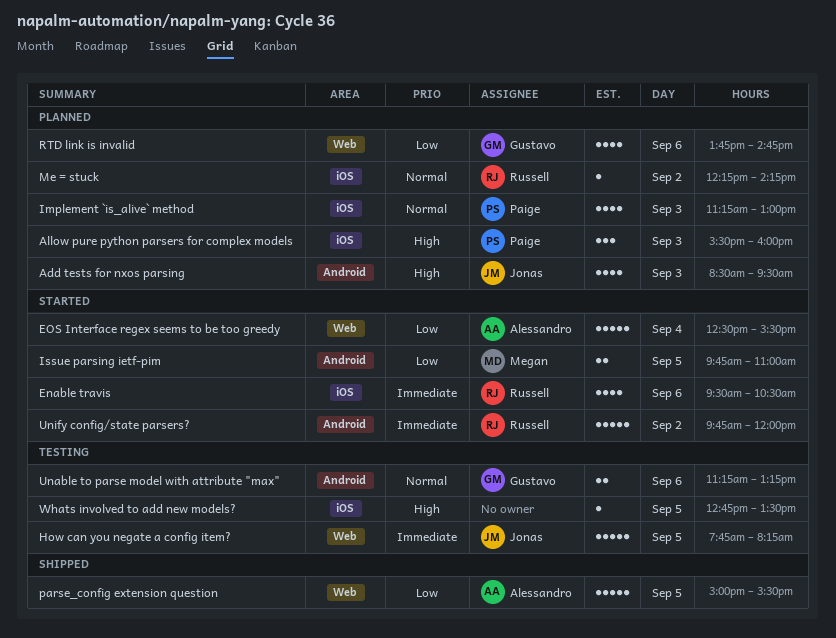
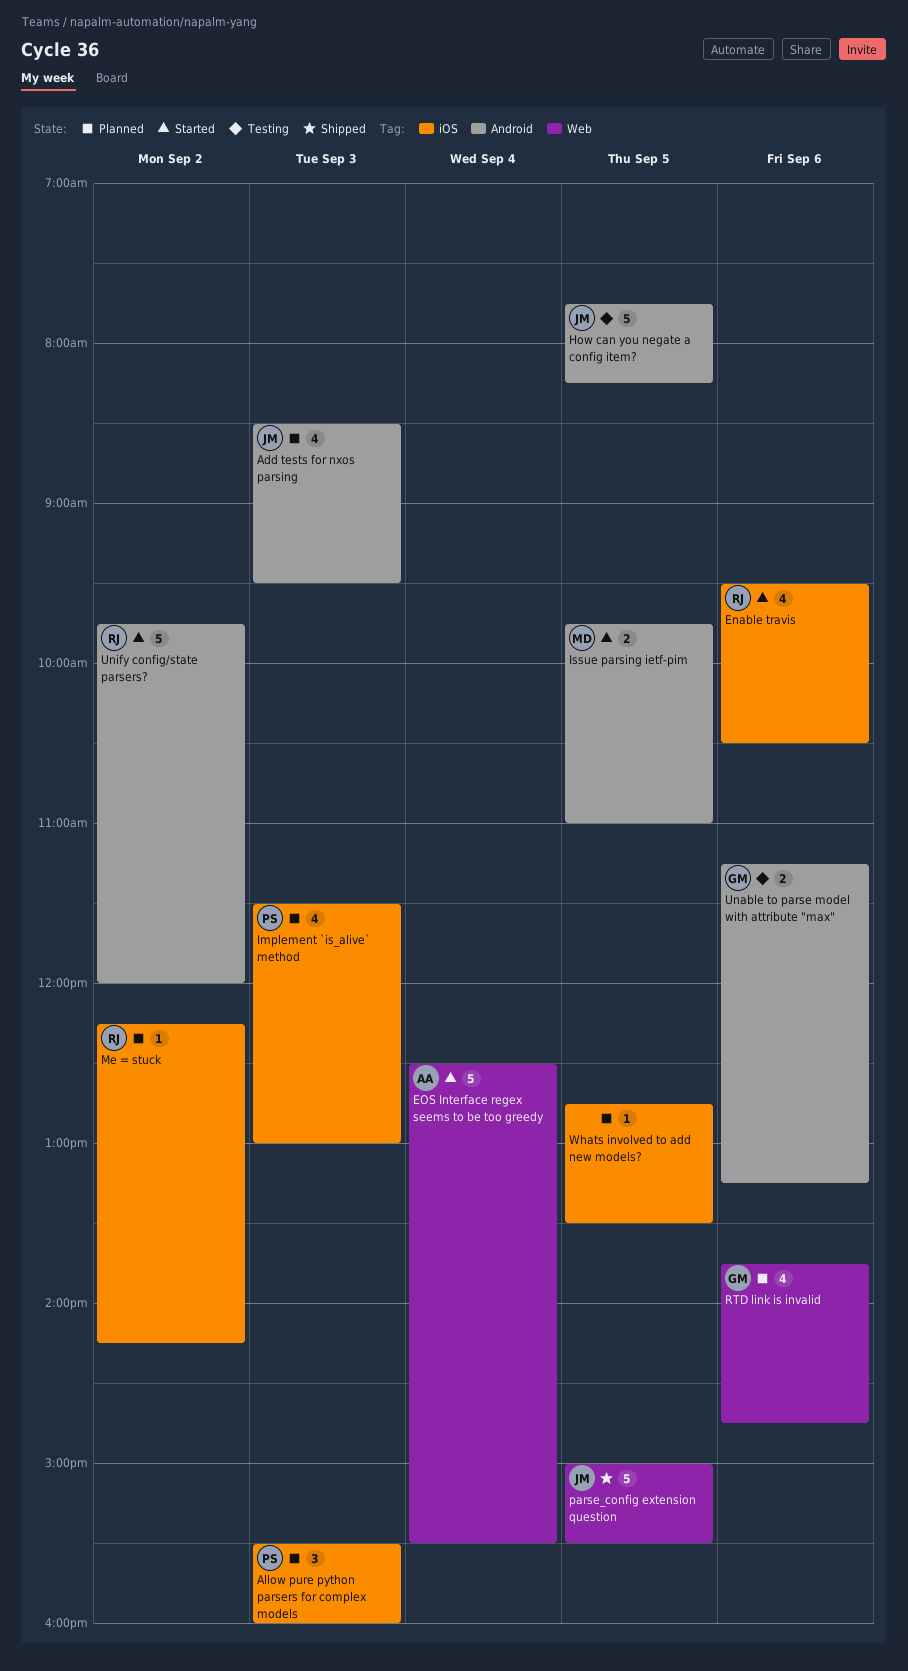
How can you negate a config item?, label: Web -> Android
Implement `is_alive` method, begins: 11:15 -> 11:30
parse_config extension question, owner: Alessandro -> Jonas
Whats involved to add new models?, status: Testing -> Planned

